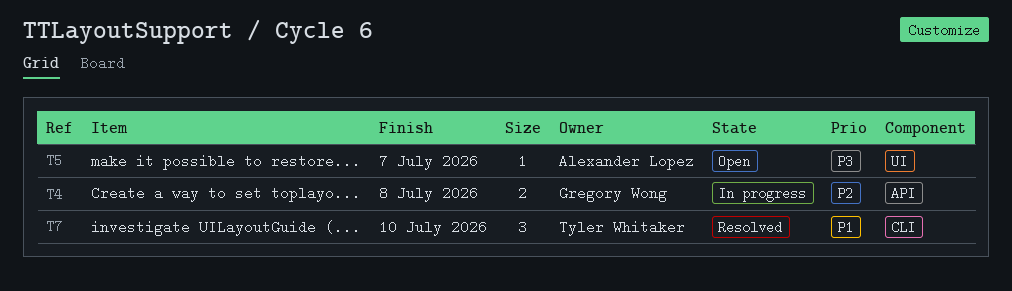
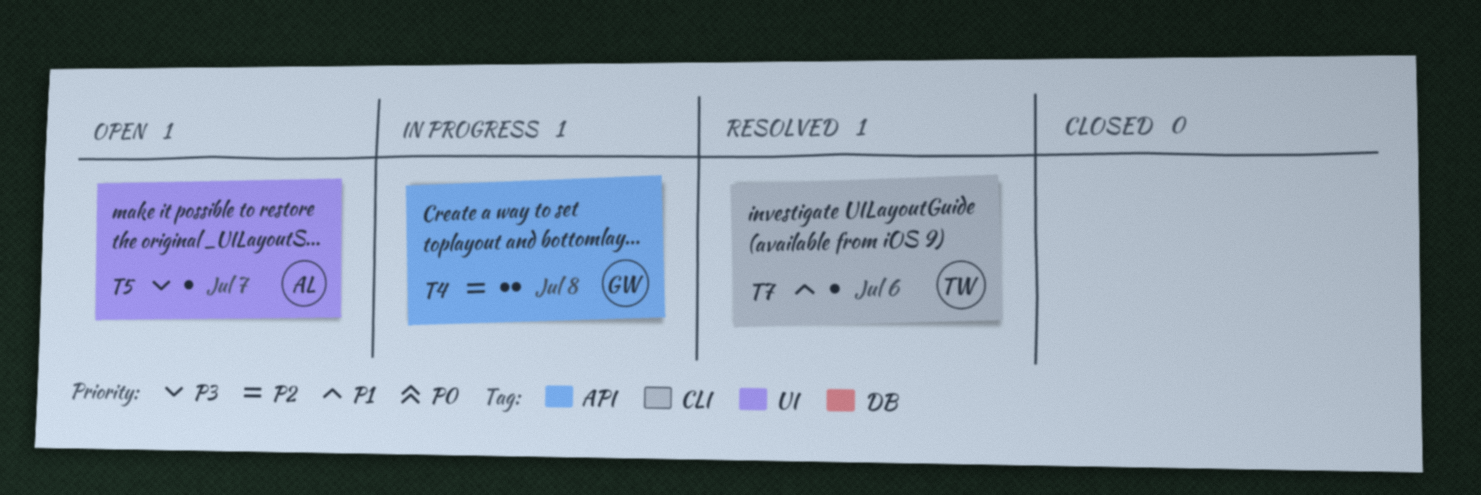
T7, estimate: 3 -> 1
T7, due: Jul 10 -> Jul 6

